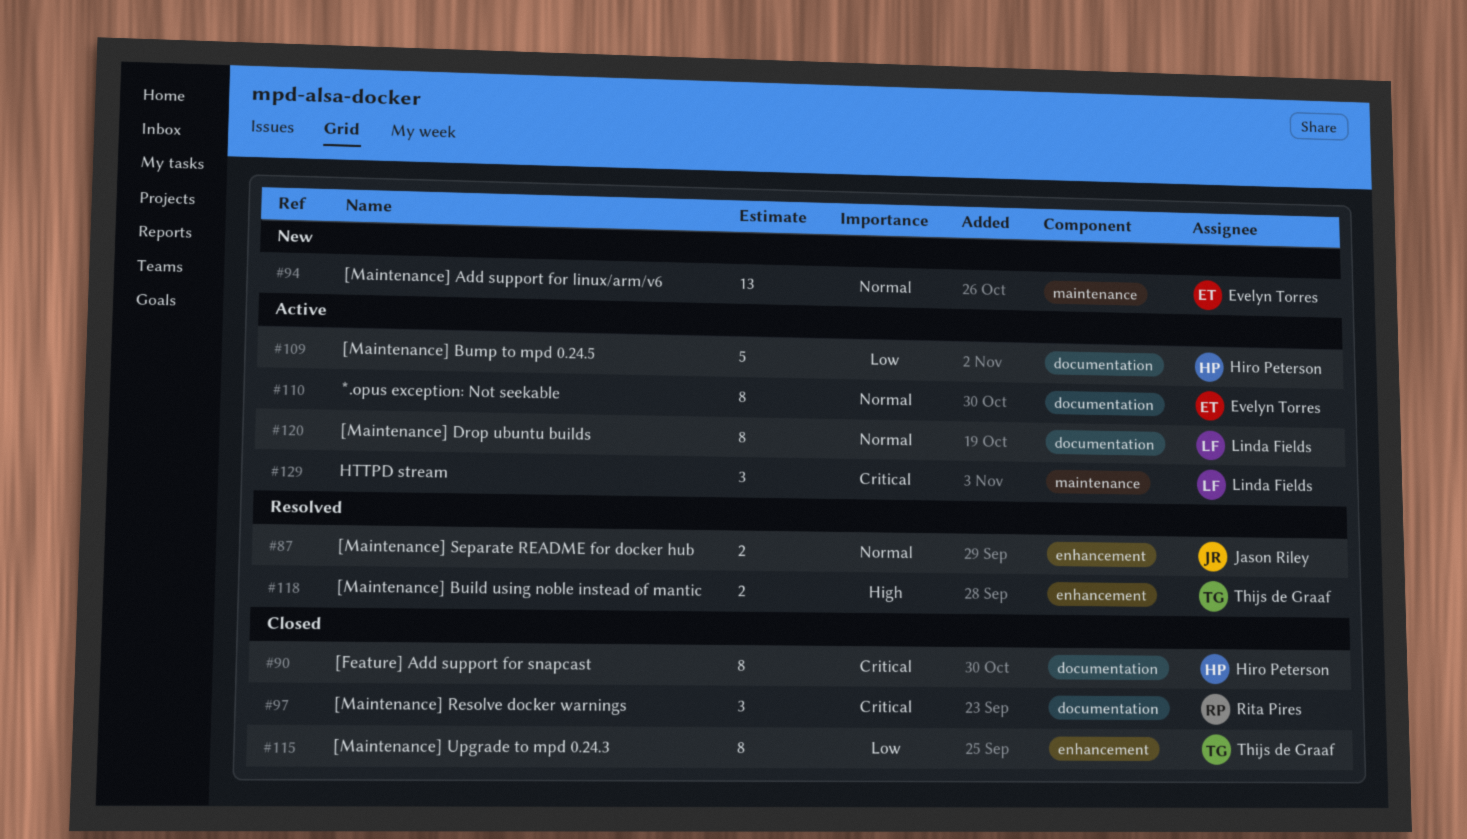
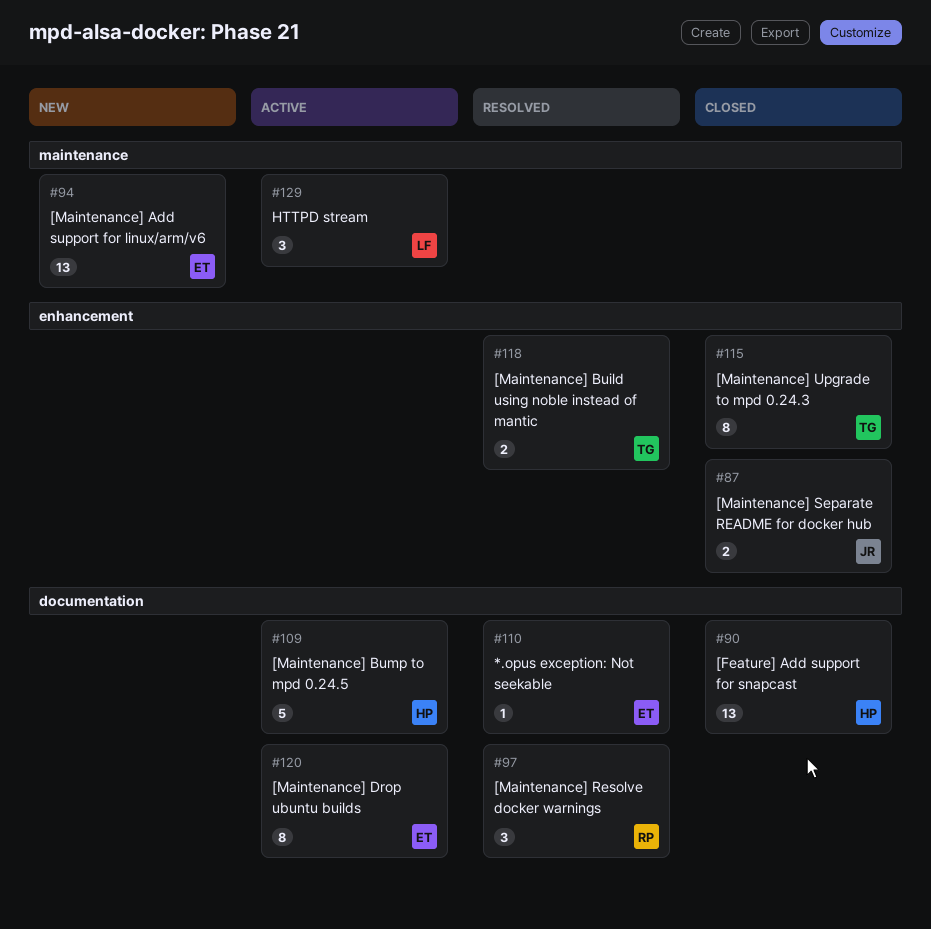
#87, status: Resolved -> Closed
#90, estimate: 8 -> 13
#97, status: Closed -> Resolved
#110, status: Active -> Resolved
#110, estimate: 8 -> 1
#120, owner: Linda Fields -> Evelyn Torres

